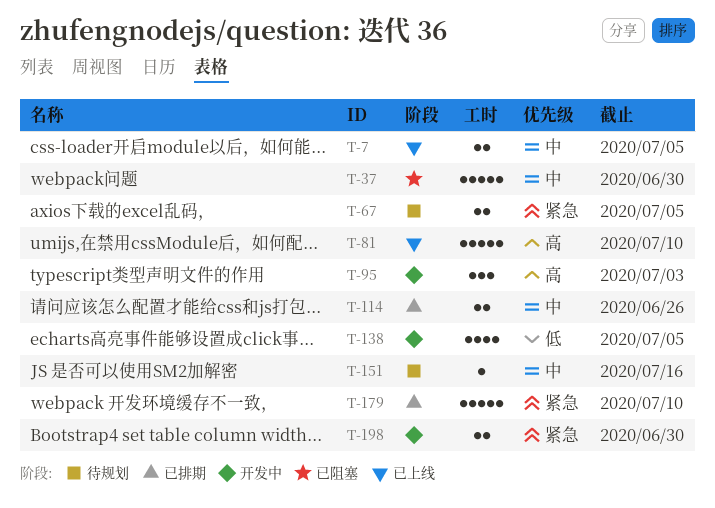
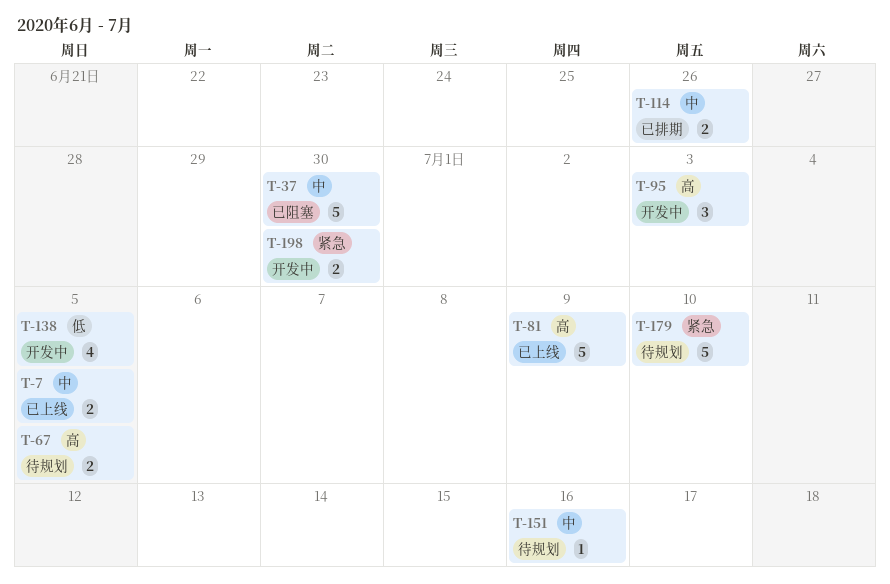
T-67, priority: 紧急 -> 高
T-81, due: Jul 10 -> Jul 9
T-179, status: 已排期 -> 待规划

